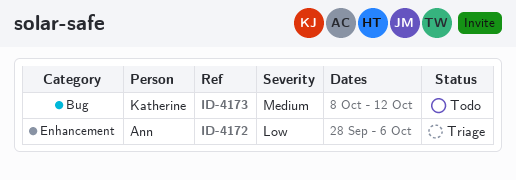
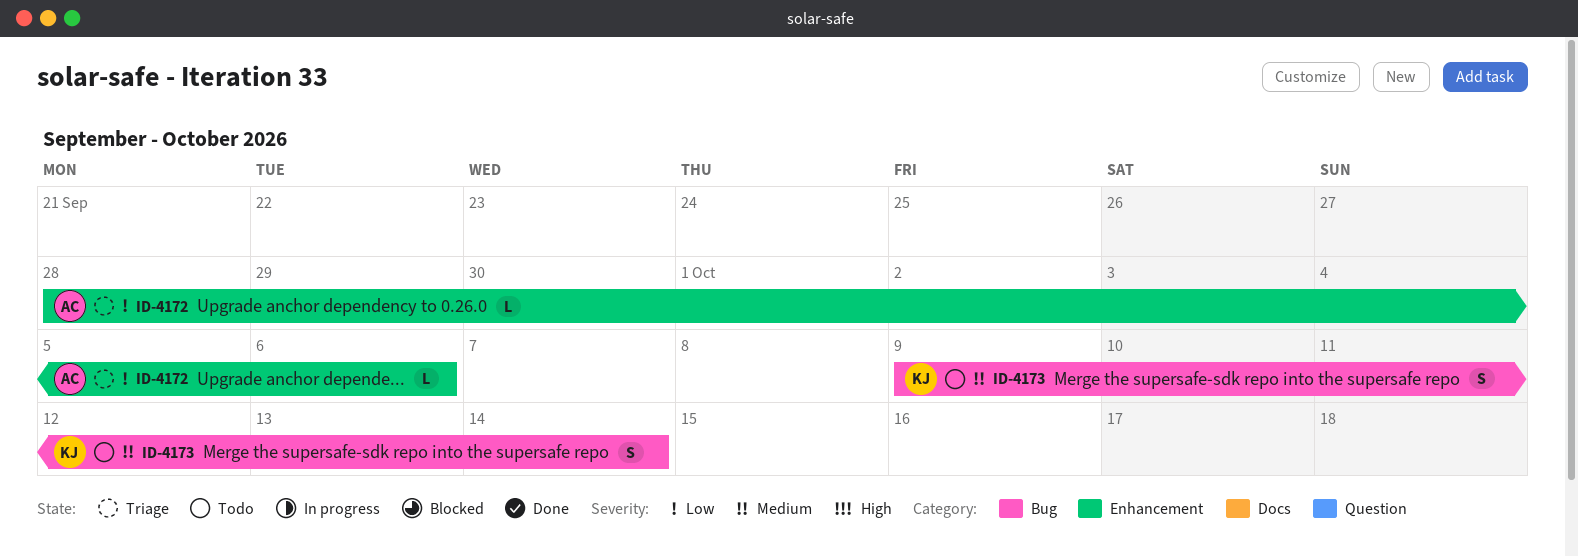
ID-4173, start: Oct 8 -> Oct 9
ID-4173, due: Oct 12 -> Oct 14

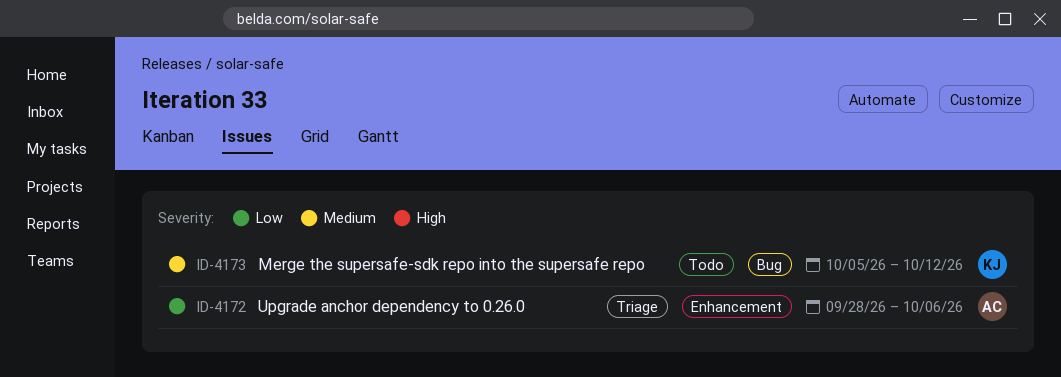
ID-4173, start: Oct 9 -> Oct 5
ID-4173, due: Oct 14 -> Oct 12

